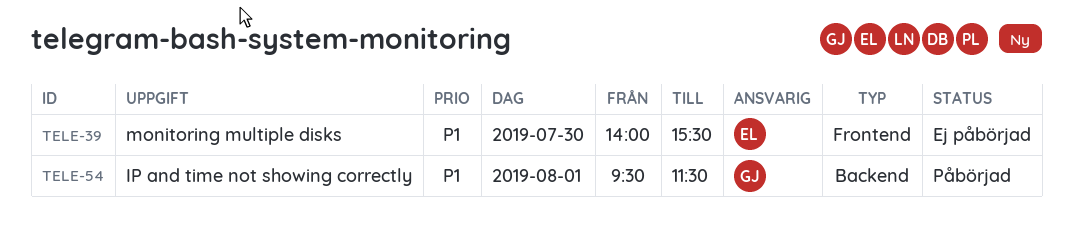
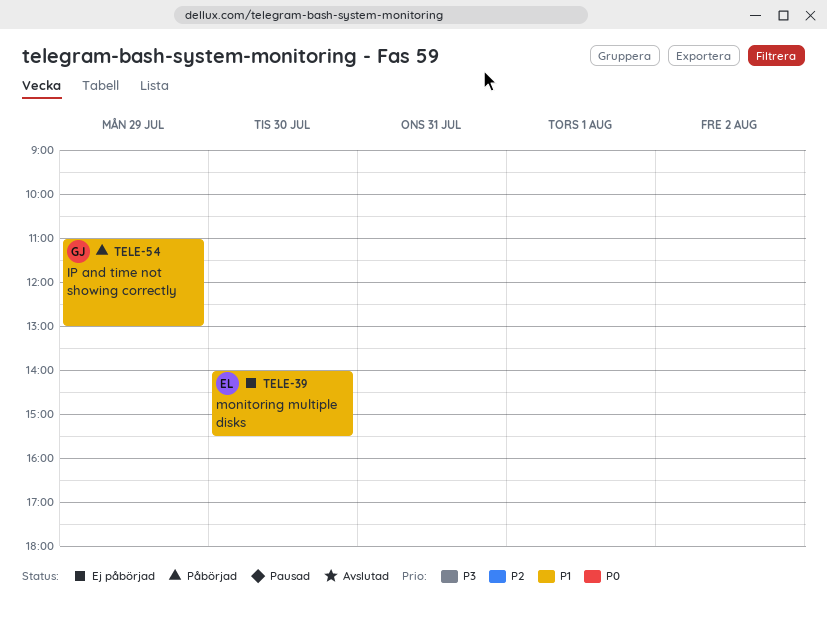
TELE-54, day: Aug 1 -> Jul 29
TELE-54, begins: 09:30 -> 11:00
TELE-54, ends: 11:30 -> 13:00

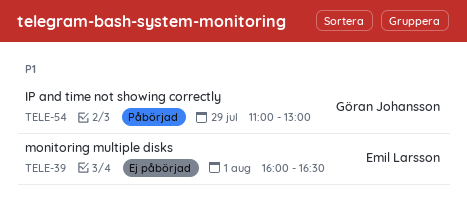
TELE-39, day: Jul 30 -> Aug 1
TELE-39, begins: 14:00 -> 16:00
TELE-39, ends: 15:30 -> 16:30

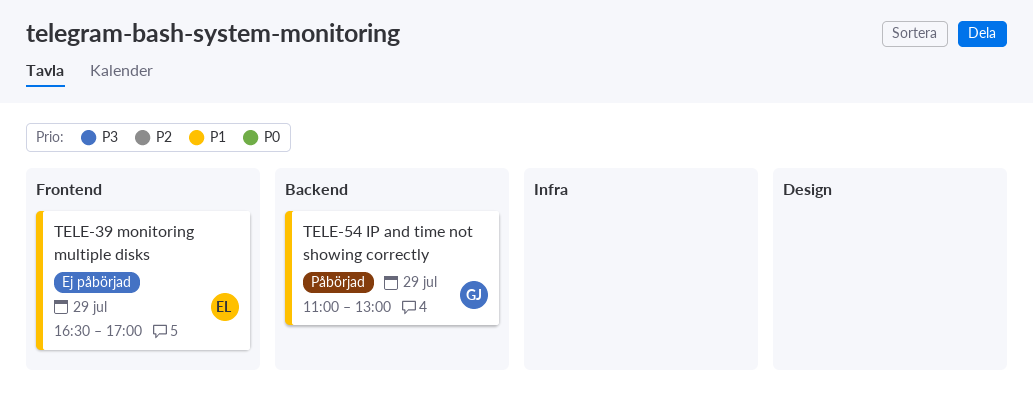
TELE-39, day: Aug 1 -> Jul 29
TELE-39, begins: 16:00 -> 16:30
TELE-39, ends: 16:30 -> 17:00

